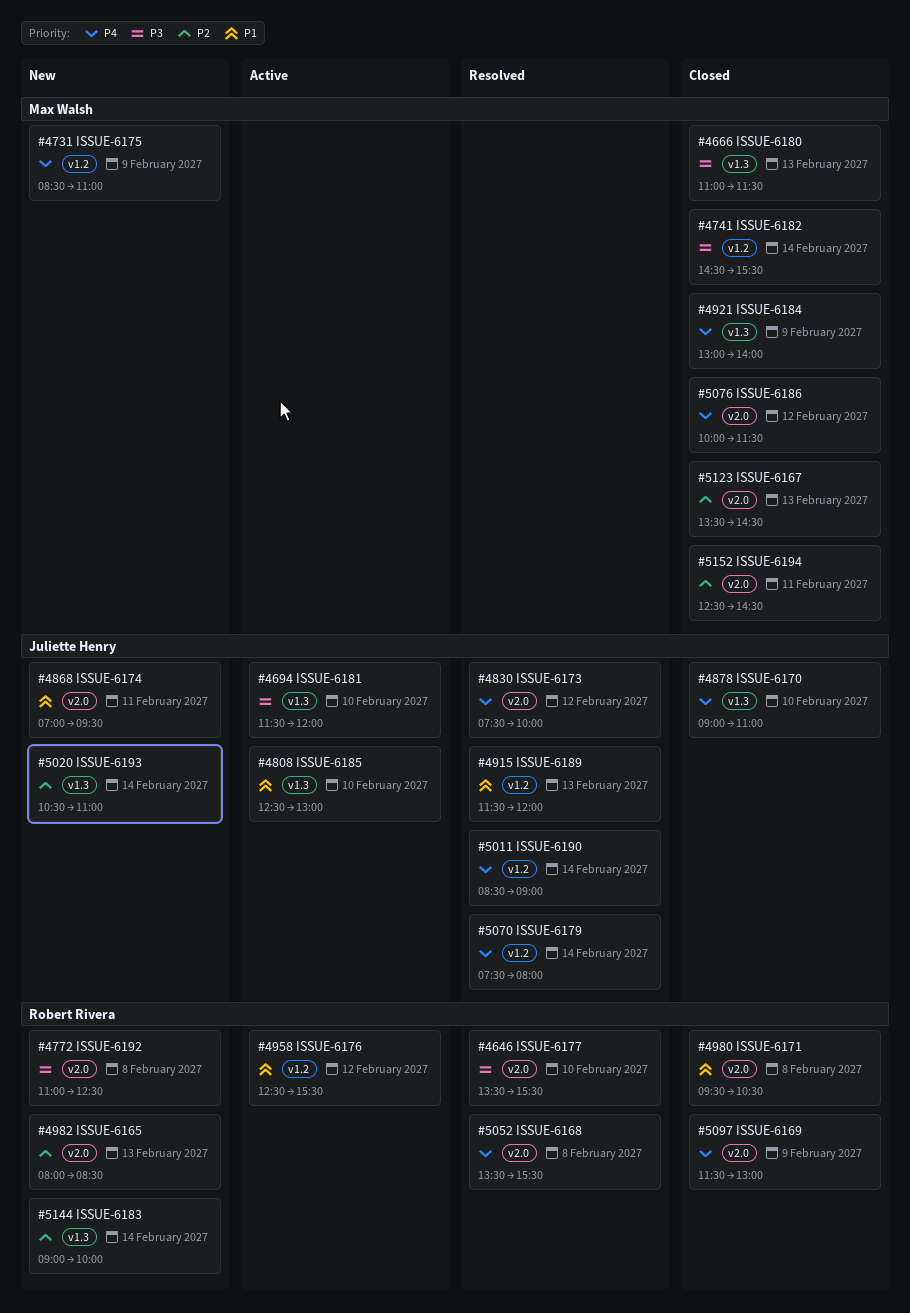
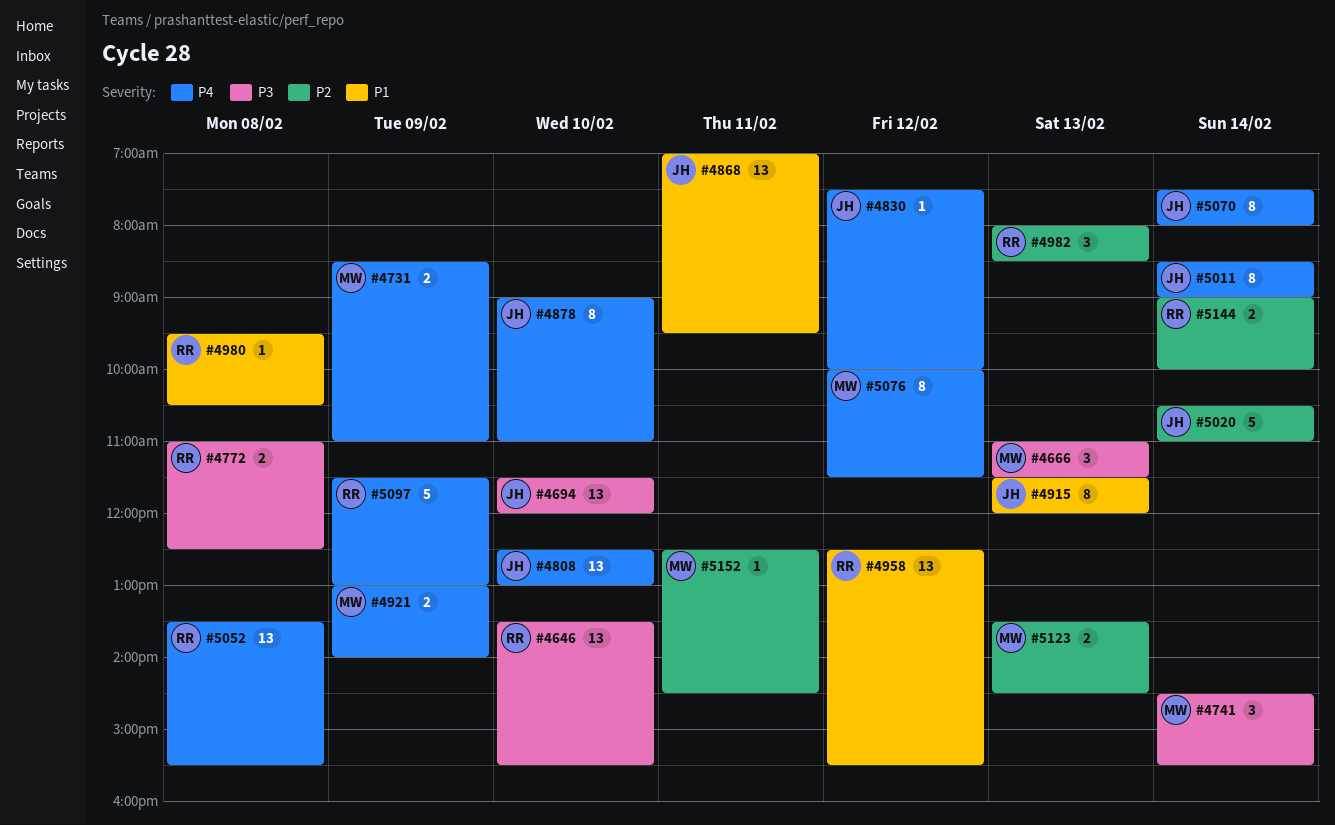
#4808, priority: P1 -> P4

